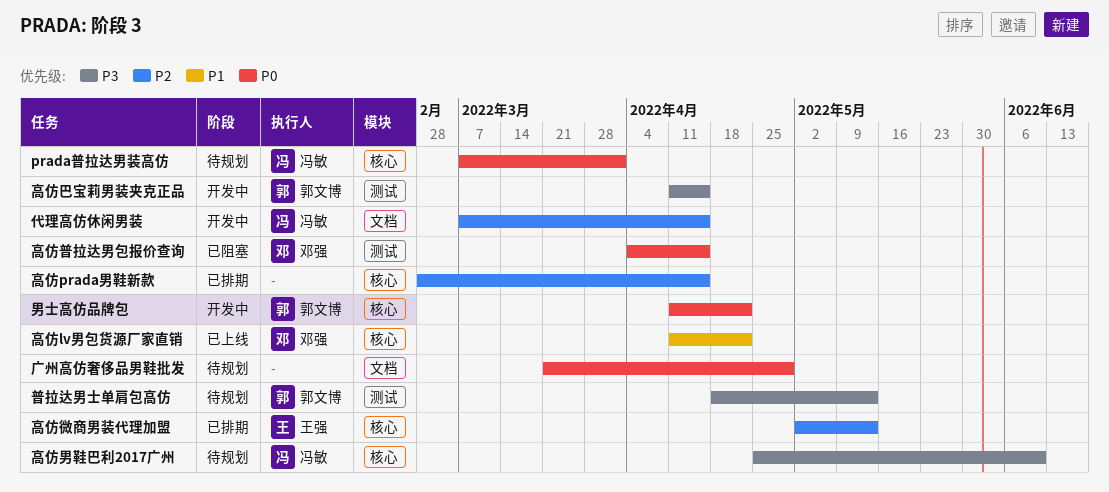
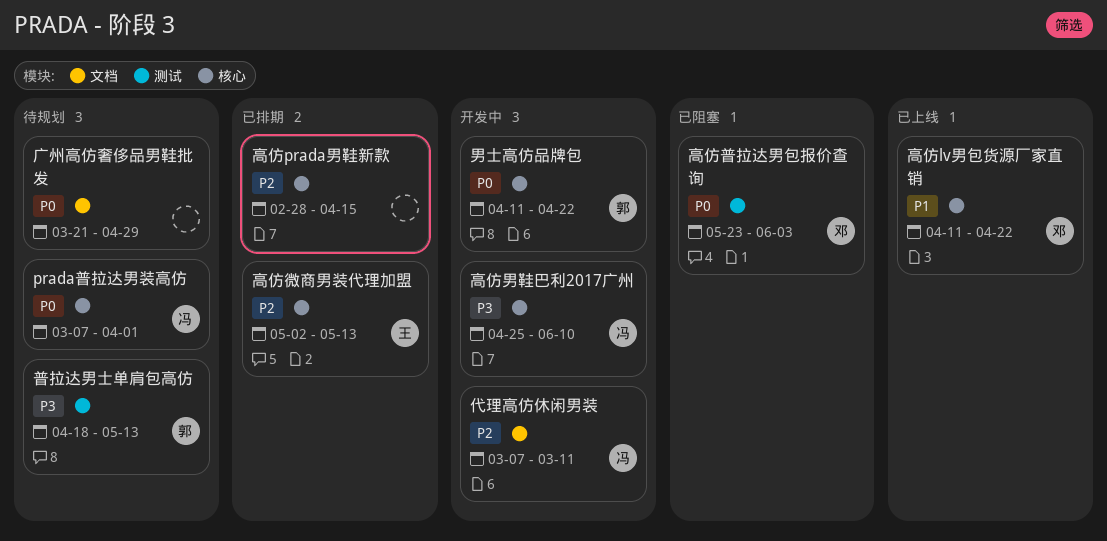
代理高仿休闲男装, due: Apr 15 -> Mar 11
高仿巴宝莉男装夹克正品: present -> none
高仿普拉达男包报价查询, start: Apr 4 -> May 23
高仿普拉达男包报价查询, due: Apr 15 -> Jun 3
高仿男鞋巴利2017广州, status: 待规划 -> 开发中

